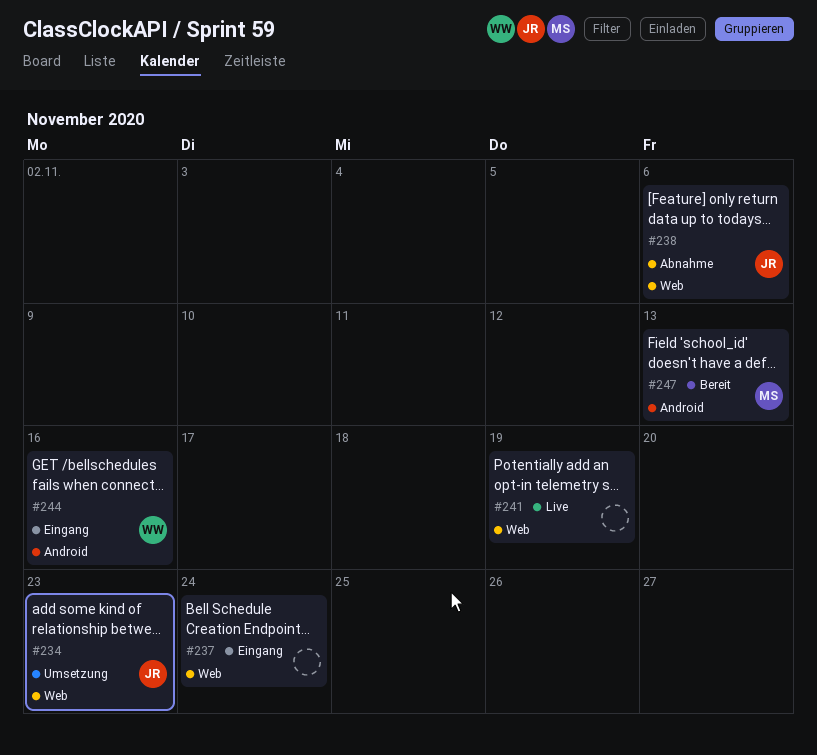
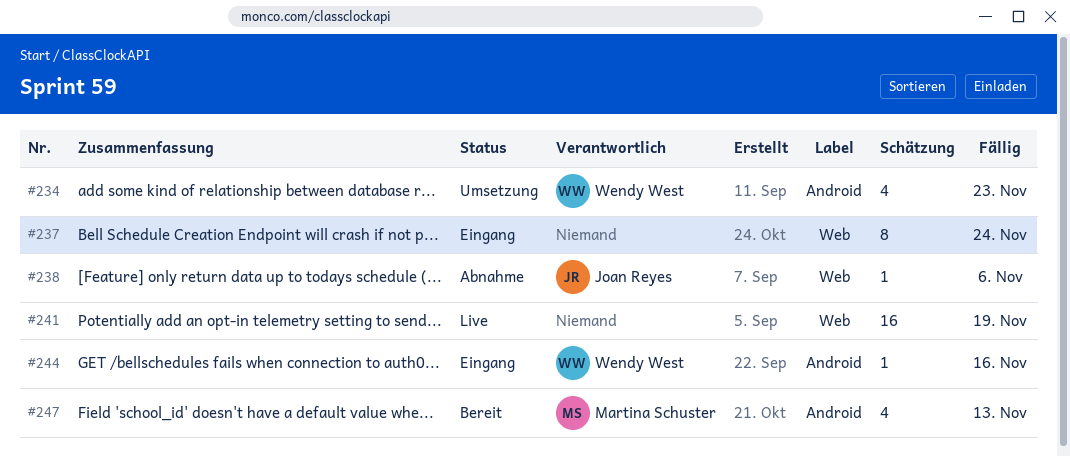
#234, owner: Joan Reyes -> Wendy West
#234, label: Web -> Android

